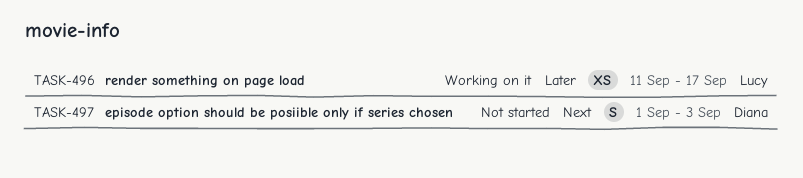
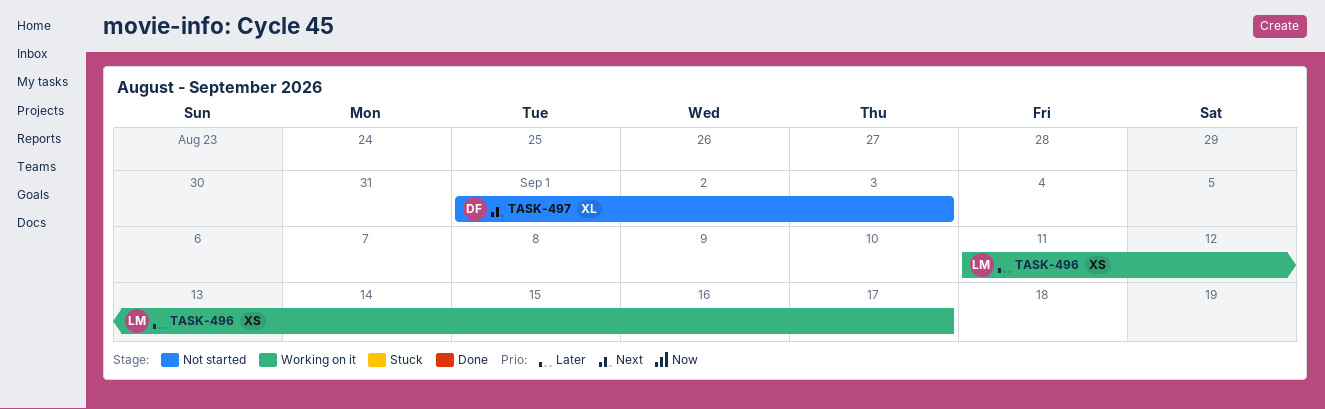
TASK-497, estimate: S -> XL

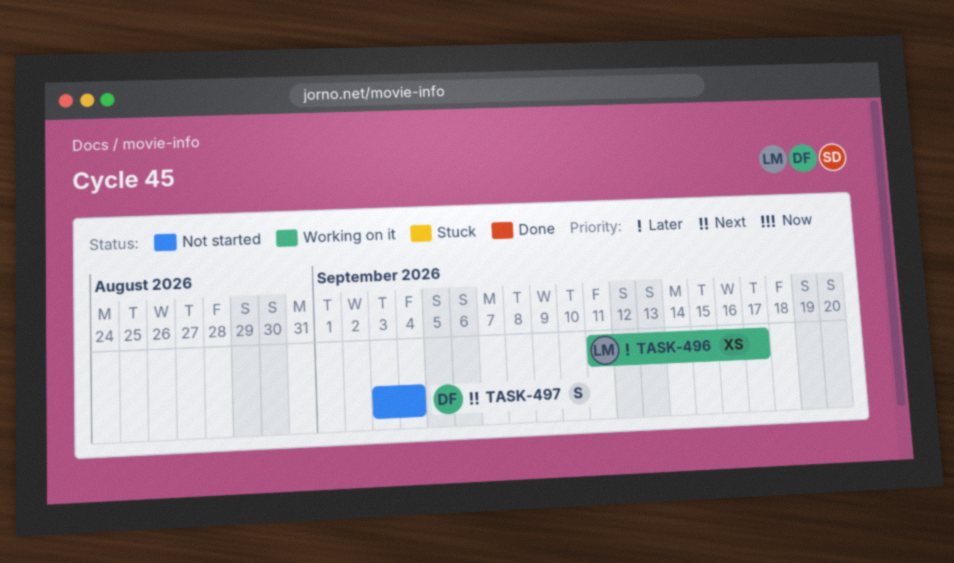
TASK-497, estimate: XL -> S
TASK-497, start: Sep 1 -> Sep 3
TASK-497, due: Sep 3 -> Sep 4

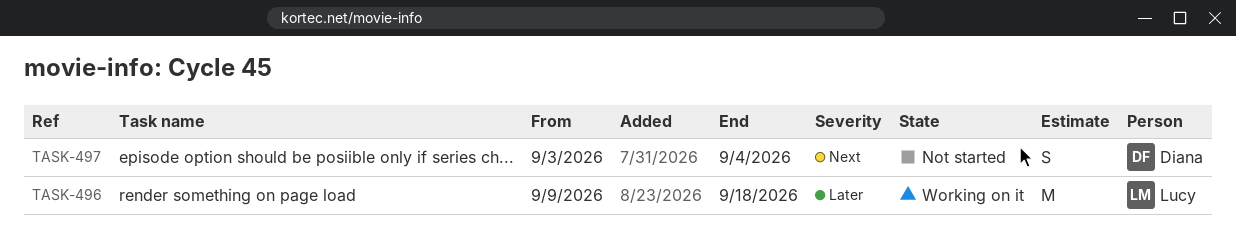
TASK-496, estimate: XS -> M
TASK-496, start: Sep 11 -> Sep 9
TASK-496, due: Sep 17 -> Sep 18

